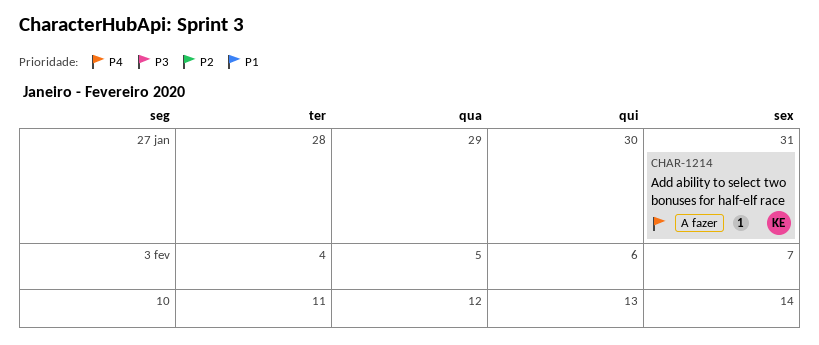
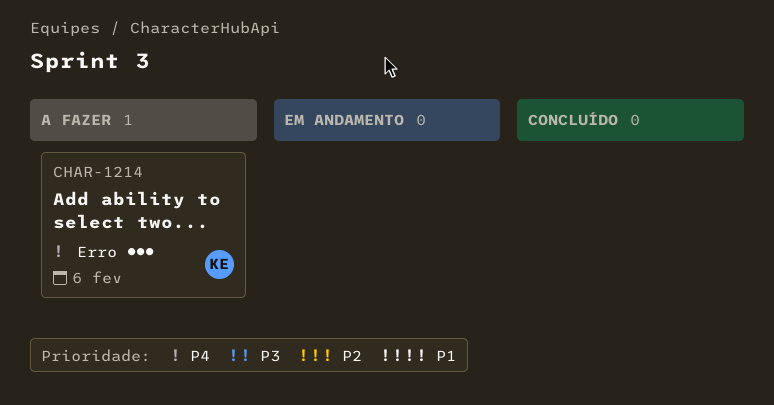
CHAR-1214, estimate: 1 -> 3
CHAR-1214, due: Jan 31 -> Feb 6

